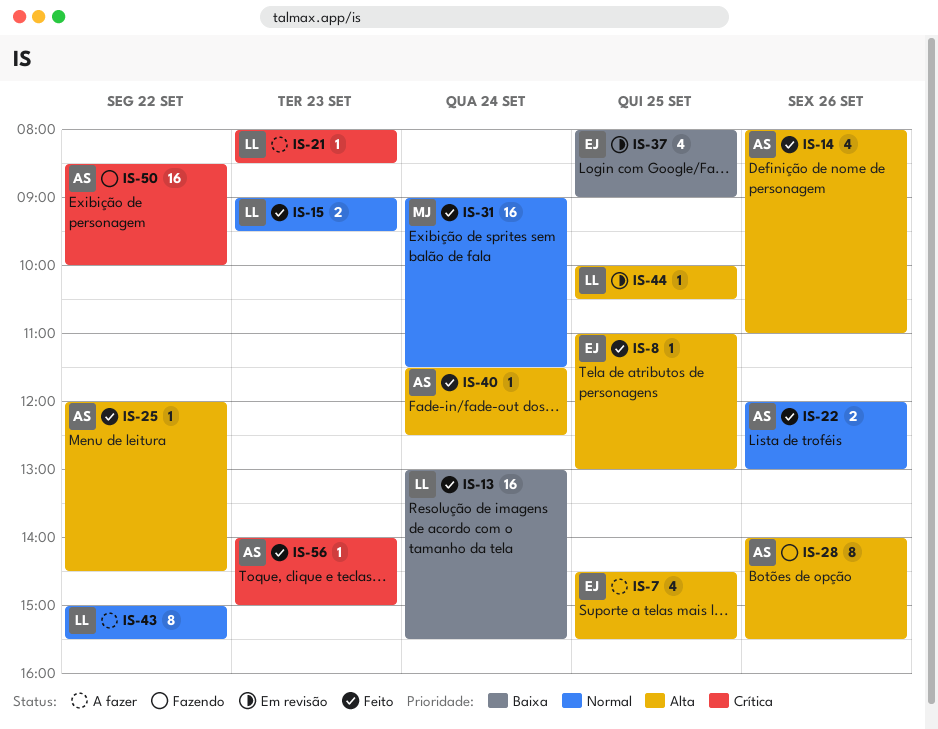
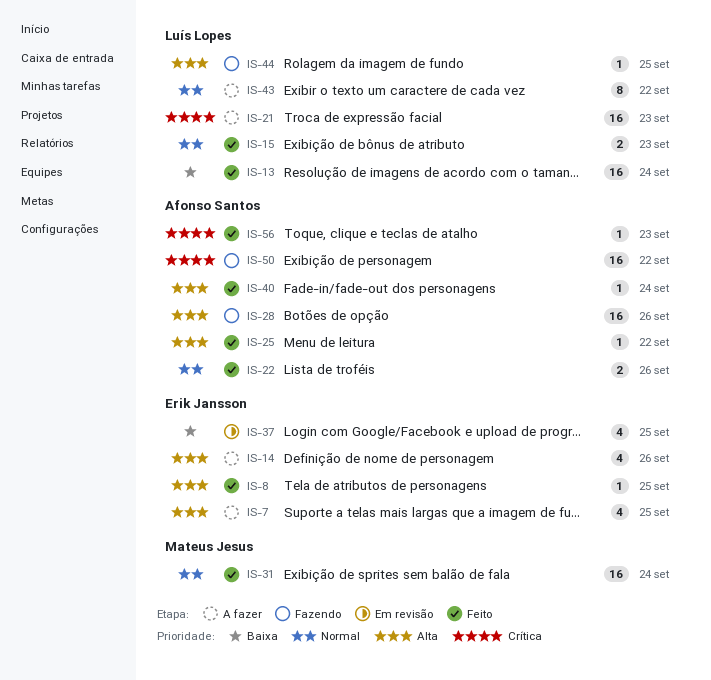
IS-14, status: Feito -> A fazer
IS-14, owner: Afonso Santos -> Erik Jansson
IS-21, estimate: 1 -> 16
IS-28, estimate: 8 -> 16
IS-44, status: Em revisão -> Fazendo

